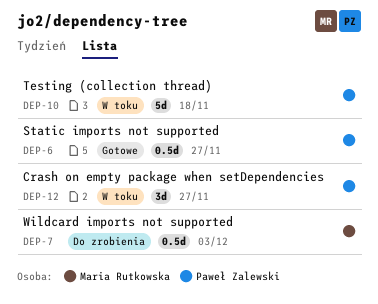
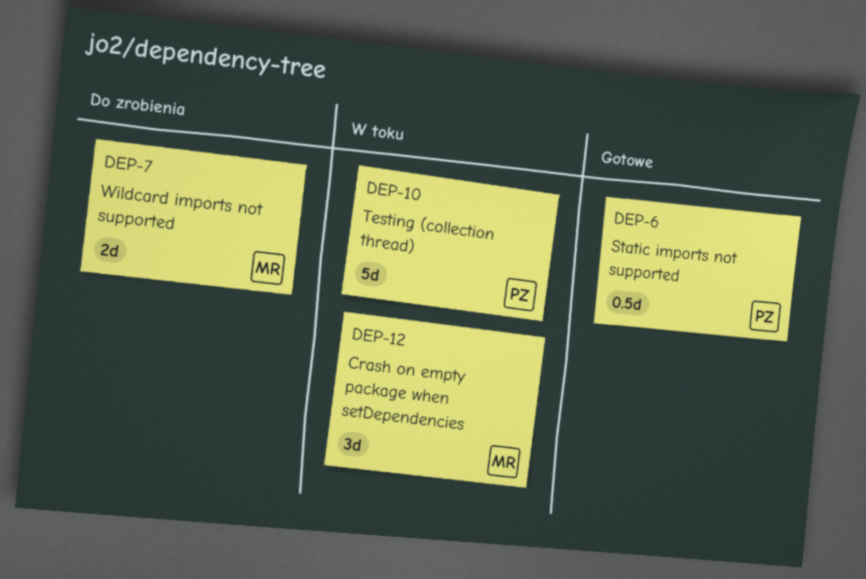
DEP-7, estimate: 0.5d -> 2d
DEP-12, owner: Paweł Zalewski -> Maria Rutkowska

